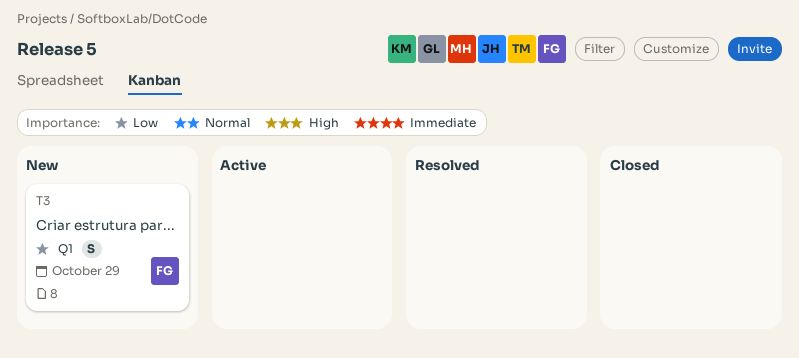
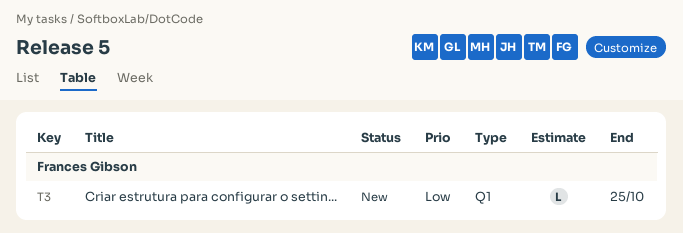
T3, estimate: S -> L
T3, due: Oct 29 -> Oct 25

